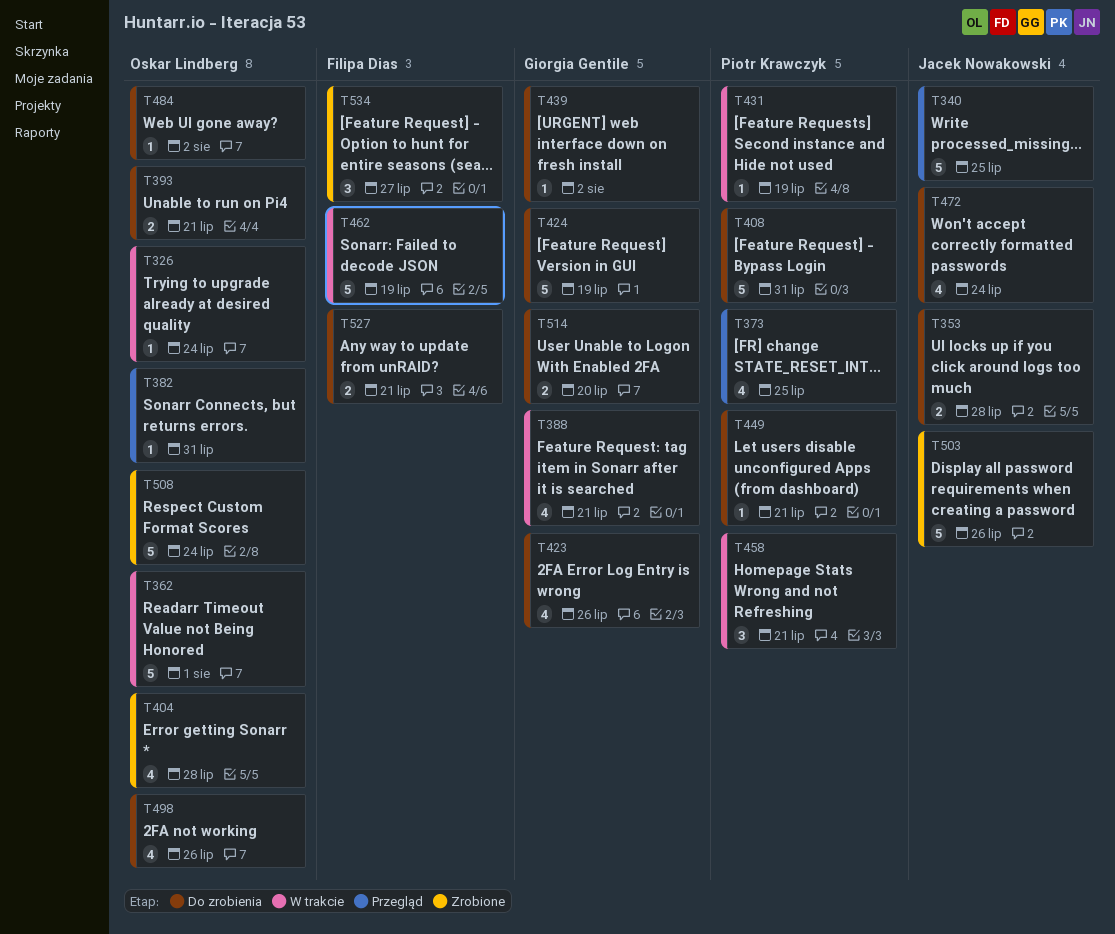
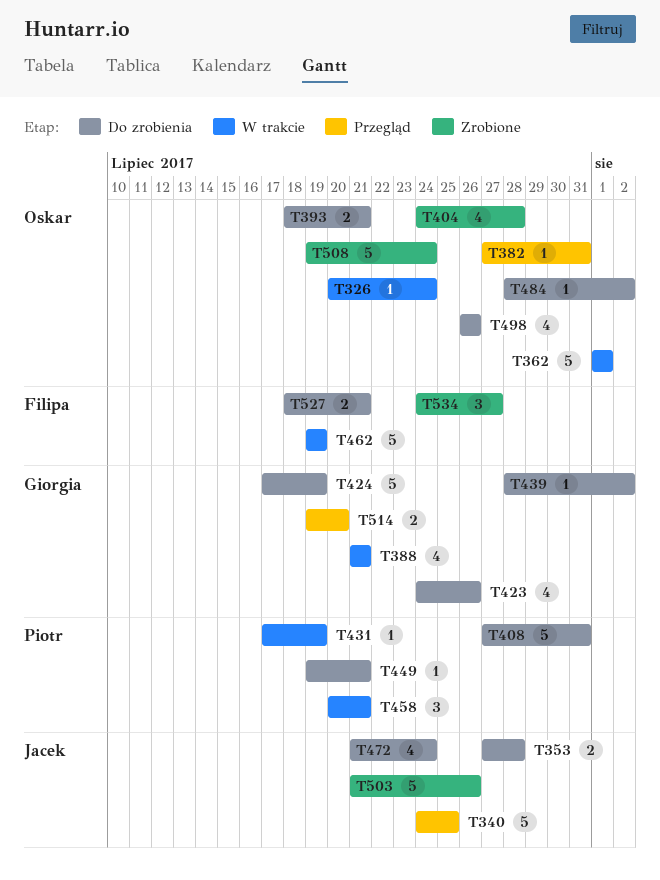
T373: present -> none
T514, status: Do zrobienia -> Przegląd

